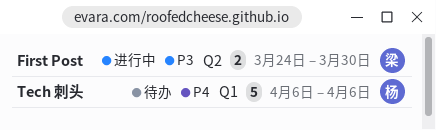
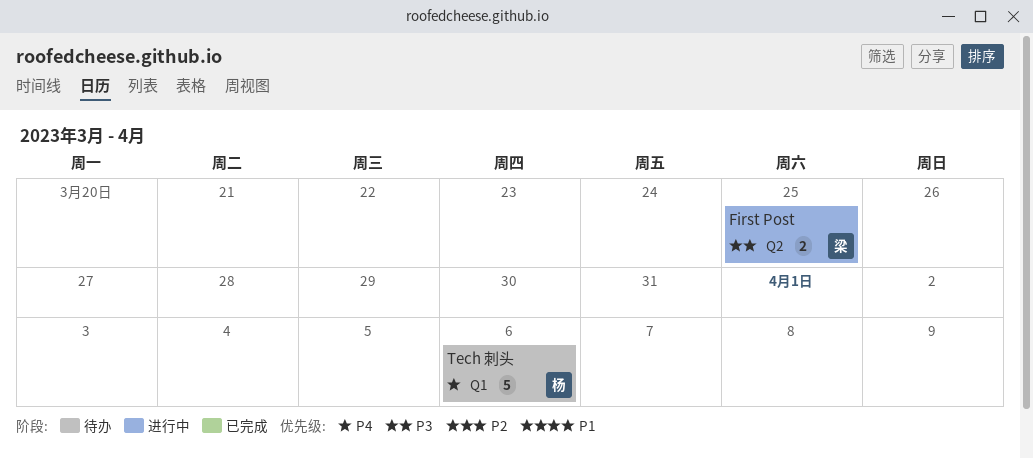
First Post, due: Mar 30 -> Mar 25

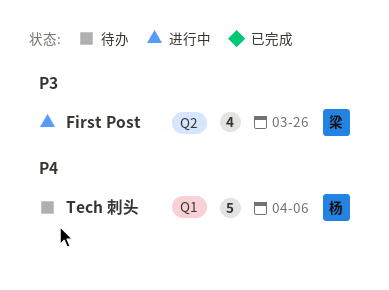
First Post, estimate: 2 -> 4
First Post, due: Mar 25 -> Mar 26

